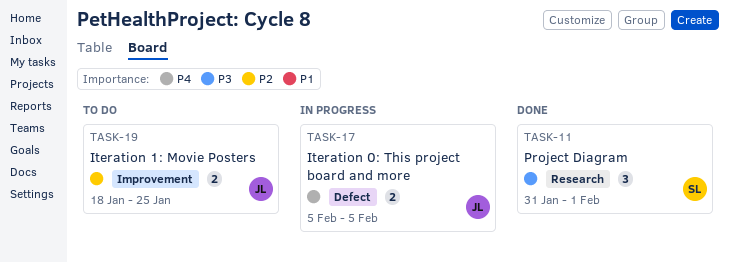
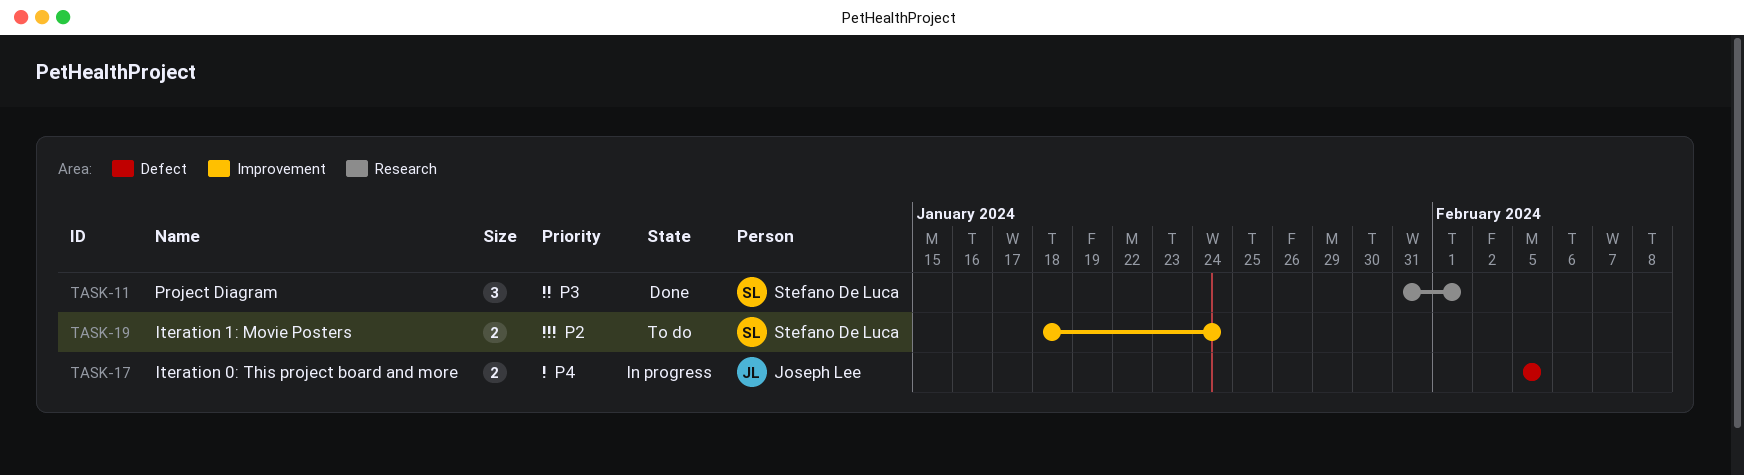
TASK-19, owner: Joseph Lee -> Stefano De Luca
TASK-19, due: Jan 25 -> Jan 24

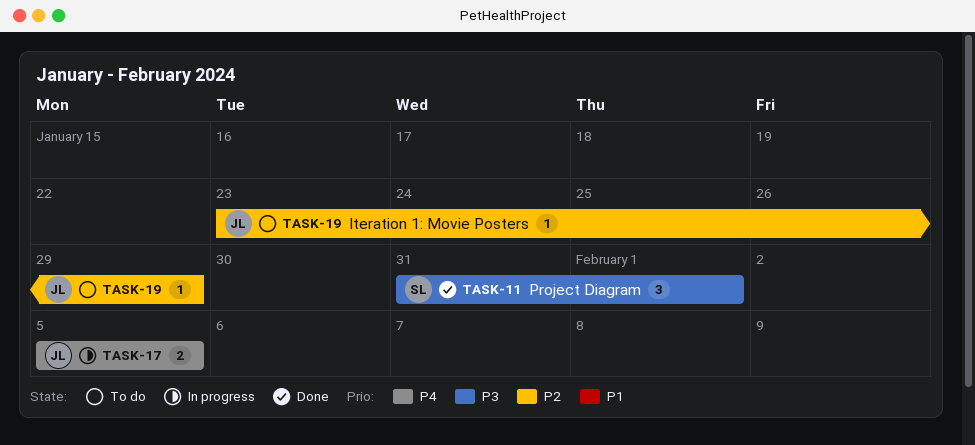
TASK-19, owner: Stefano De Luca -> Joseph Lee
TASK-19, estimate: 2 -> 1
TASK-19, start: Jan 18 -> Jan 23
TASK-19, due: Jan 24 -> Jan 29

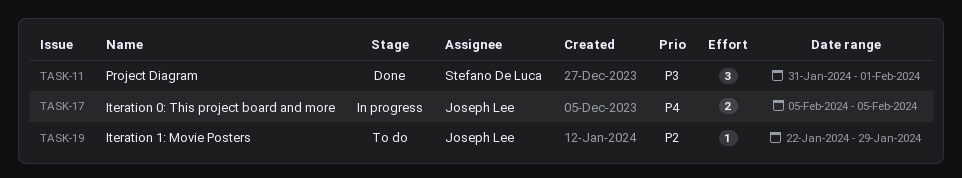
TASK-19, start: Jan 23 -> Jan 22

